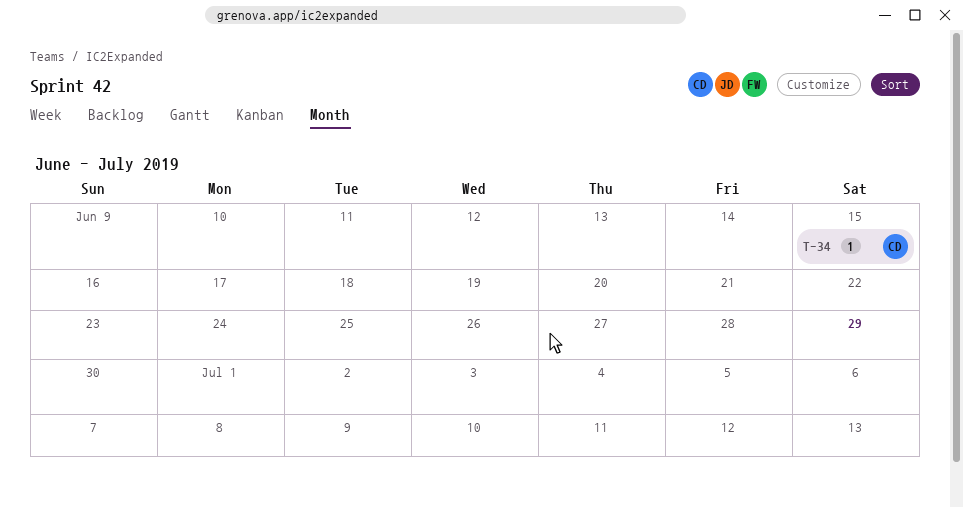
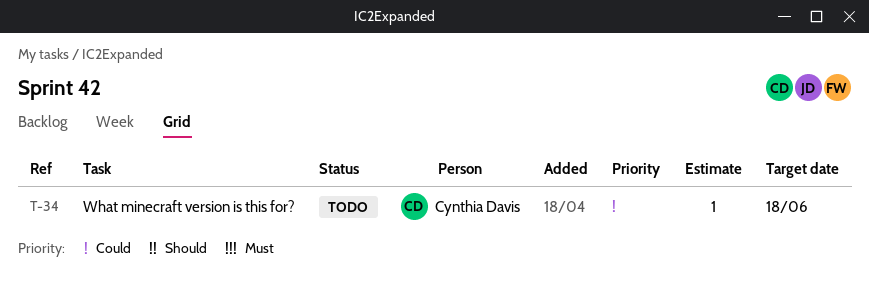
T-34, due: Jun 15 -> Jun 18

